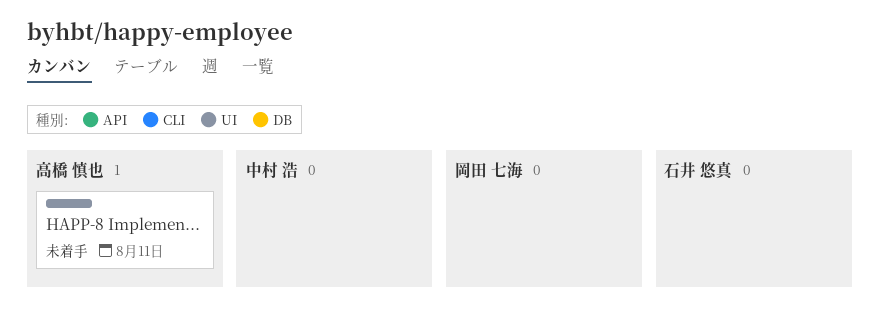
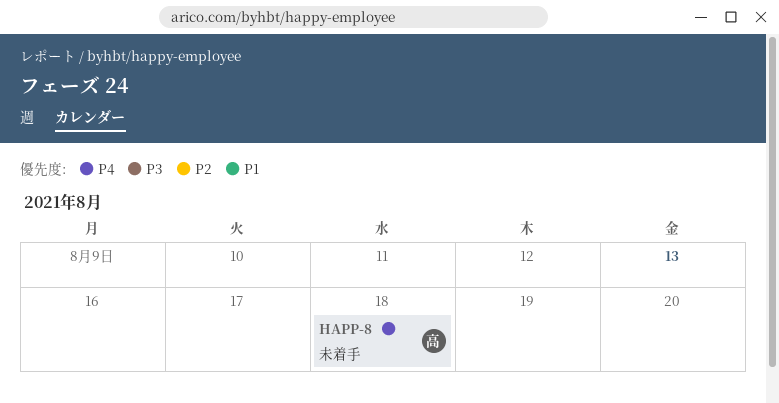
HAPP-8, due: Aug 11 -> Aug 18

